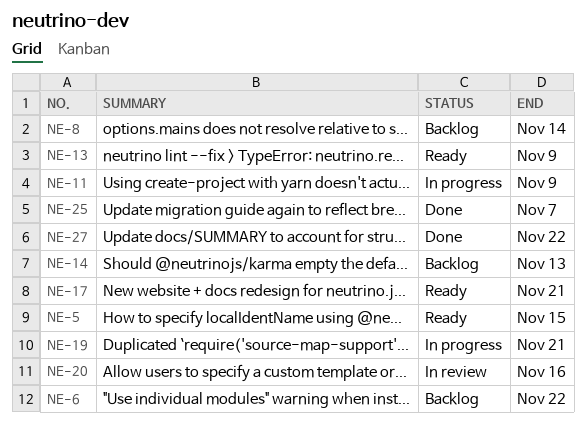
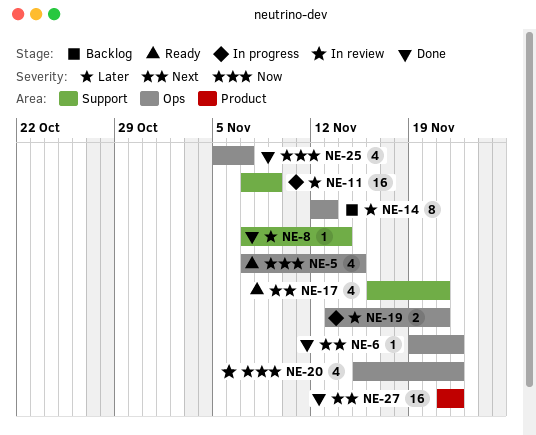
NE-6, status: Backlog -> Done
NE-8, status: Backlog -> Done
NE-13: present -> none
NE-20, due: Nov 16 -> Nov 22

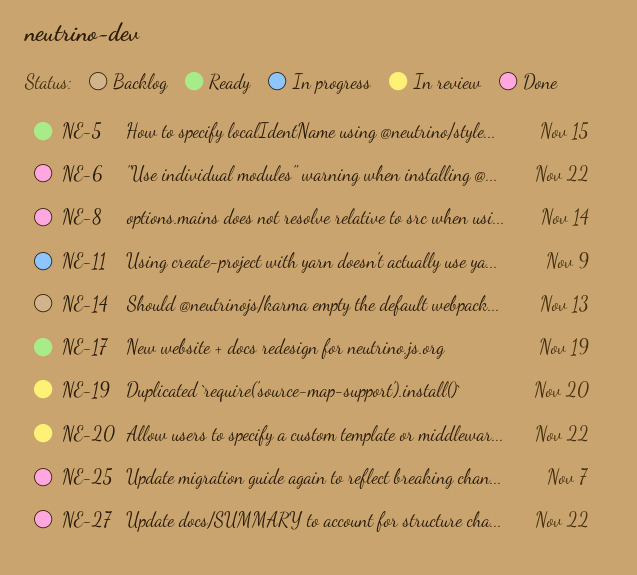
NE-17, due: Nov 21 -> Nov 19
NE-19, status: In progress -> In review
NE-19, due: Nov 21 -> Nov 20

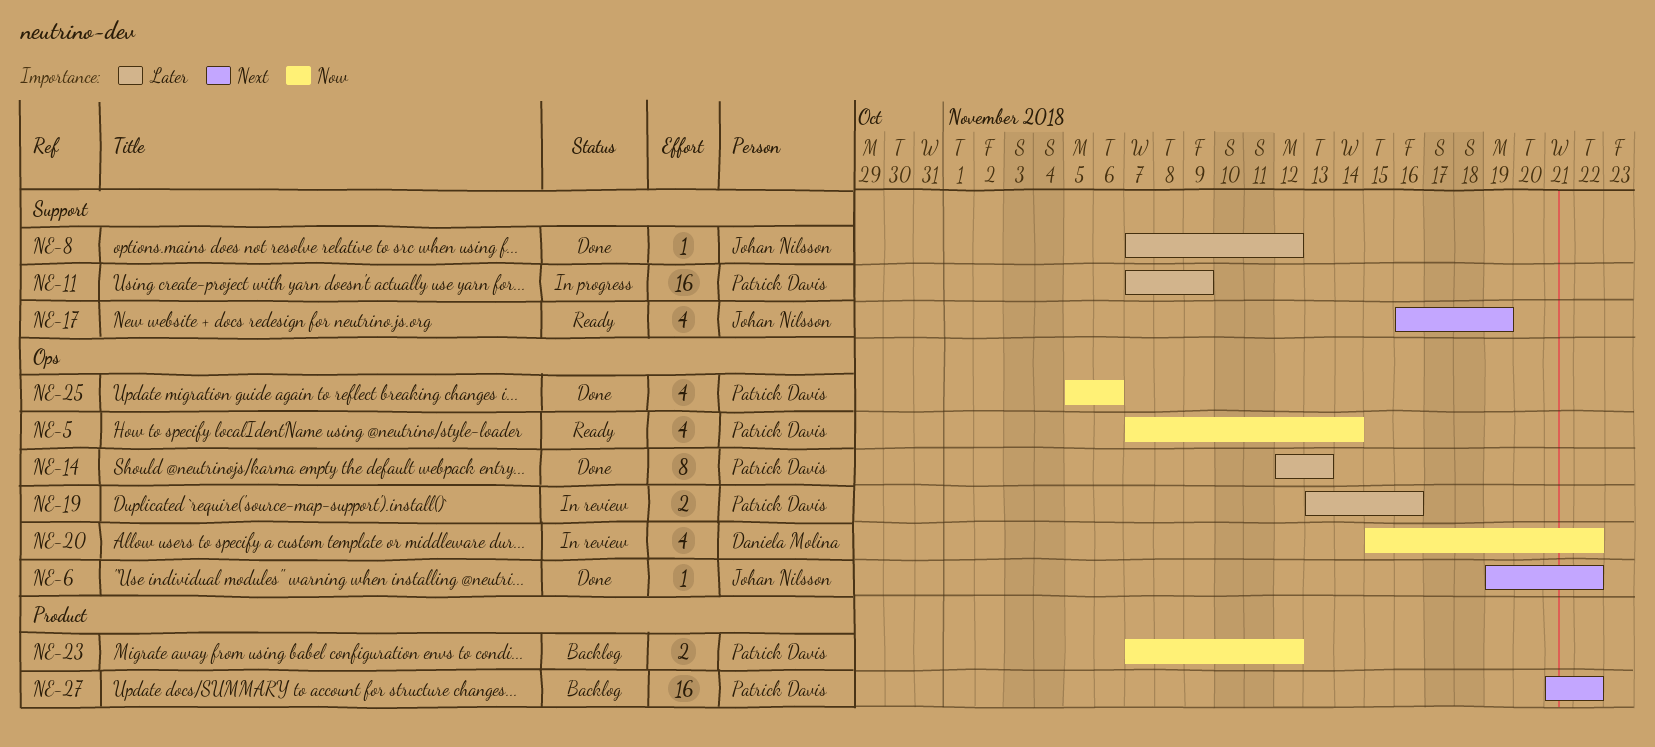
NE-5, due: Nov 15 -> Nov 14
NE-8, due: Nov 14 -> Nov 12
NE-14, status: Backlog -> Done
NE-19, due: Nov 20 -> Nov 16
NE-23: none -> present
NE-25, due: Nov 7 -> Nov 6
NE-27, status: Done -> Backlog

